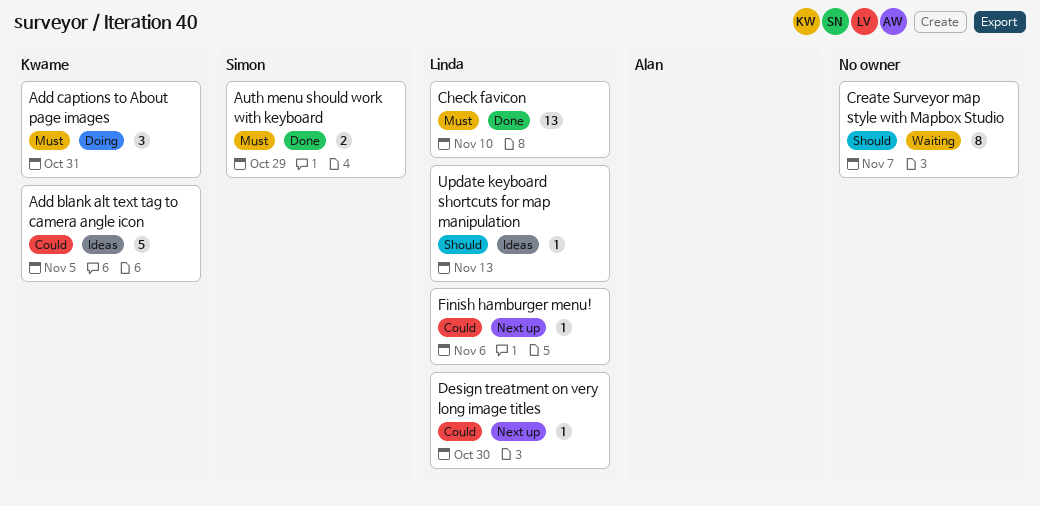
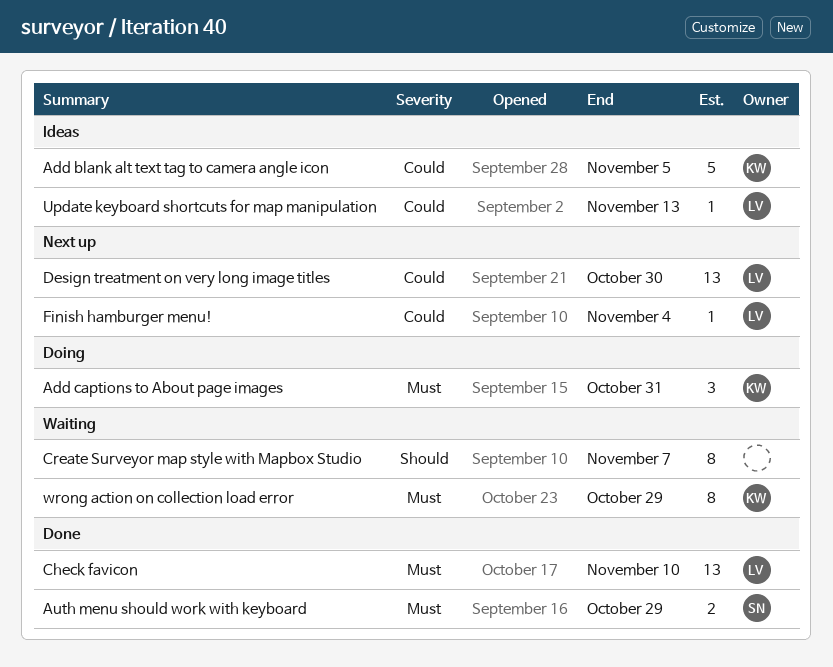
Design treatment on very long image titles, estimate: 1 -> 13
Finish hamburger menu!, due: Nov 6 -> Nov 4
Update keyboard shortcuts for map manipulation, priority: Should -> Could
wrong action on collection load error: none -> present

